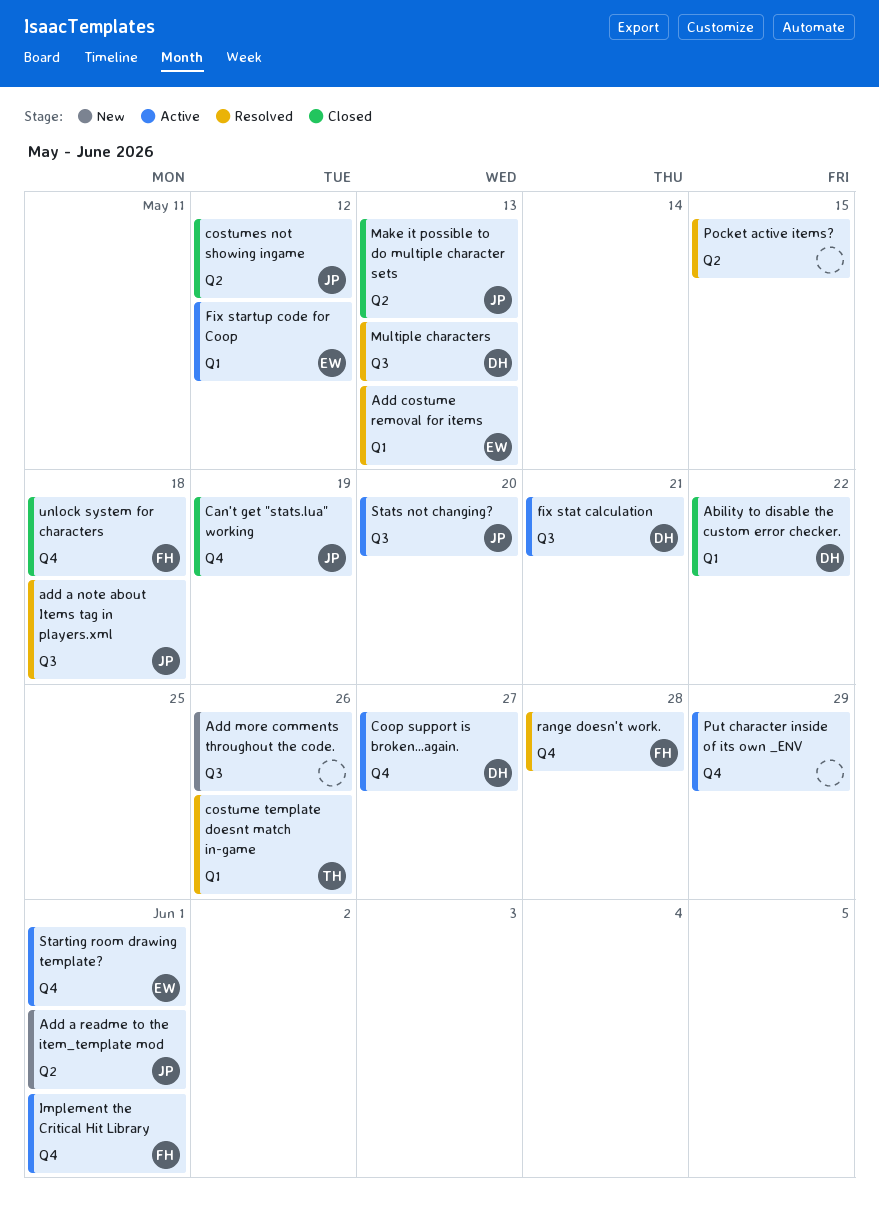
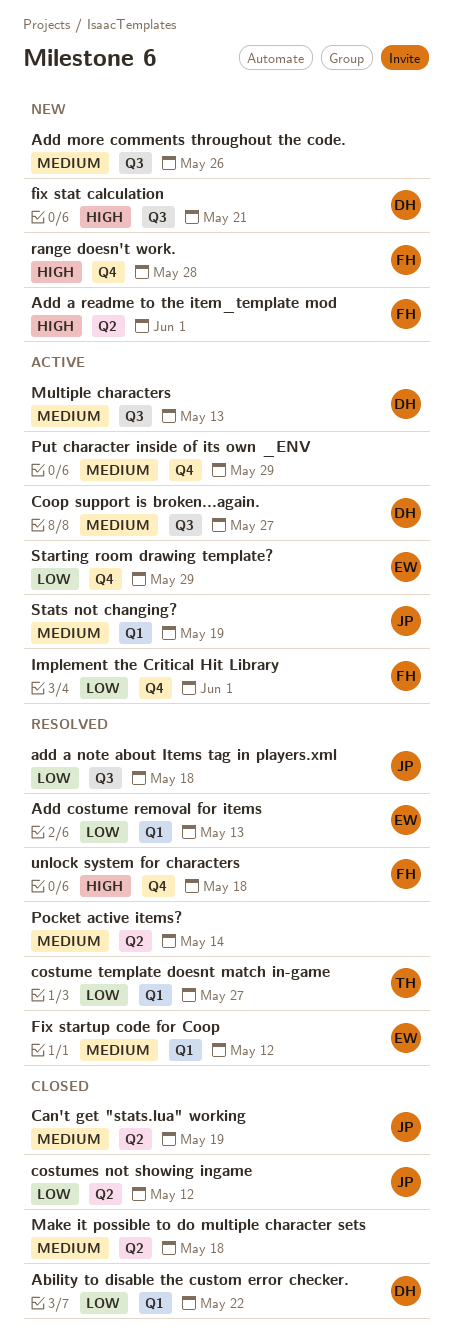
Add a readme to the item_template mod, owner: JP -> FH
Can't get "stats.lua" working, label: Q4 -> Q2
Coop support is broken...again., label: Q4 -> Q3
costume template doesnt match in-game, due: May 26 -> May 27
Fix startup code for Coop, status: Active -> Resolved
fix stat calculation, status: Active -> New
Make it possible to do multiple character sets, owner: JP -> none
Make it possible to do multiple character sets, due: May 13 -> May 18
Multiple characters, status: Resolved -> Active
Pocket active items?, due: May 15 -> May 14
range doesn't work., status: Resolved -> New
Starting room drawing template?, due: Jun 1 -> May 29
Stats not changing?, label: Q3 -> Q1
Stats not changing?, due: May 20 -> May 19
unlock system for characters, status: Closed -> Resolved

